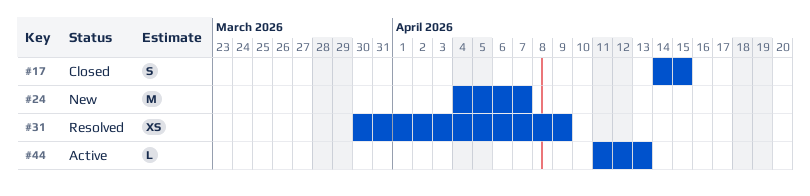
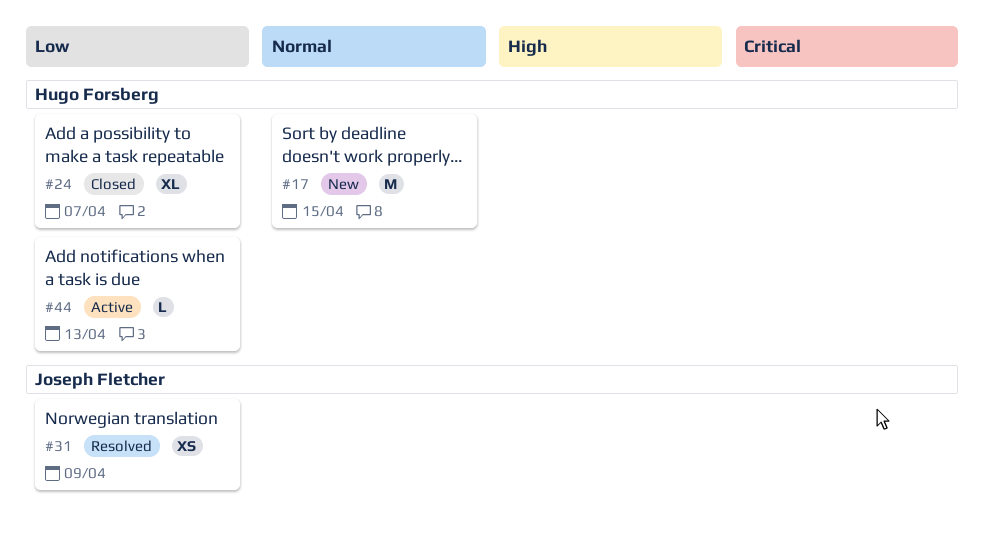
#17, status: Closed -> New
#17, estimate: S -> M
#24, status: New -> Closed
#24, estimate: M -> XL

